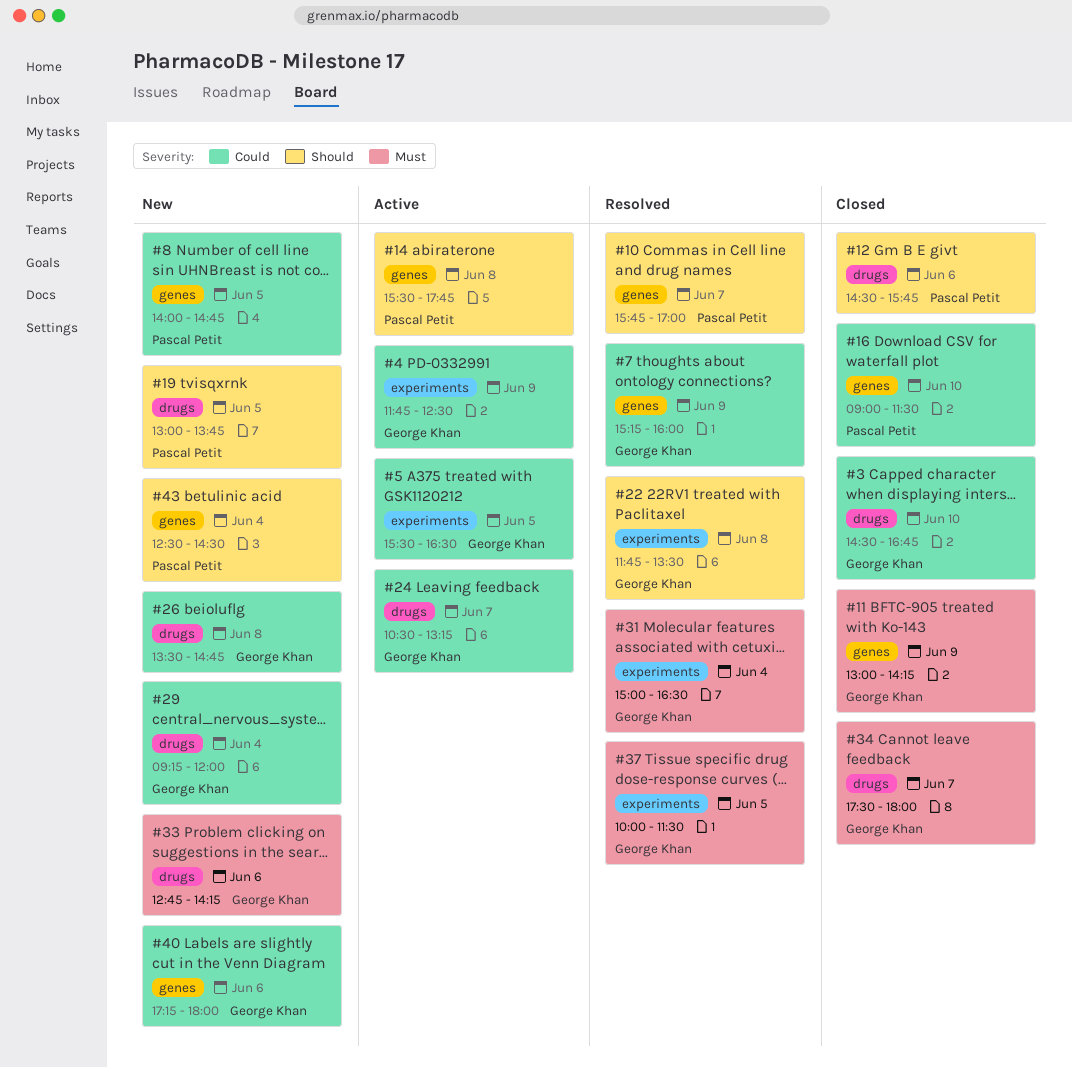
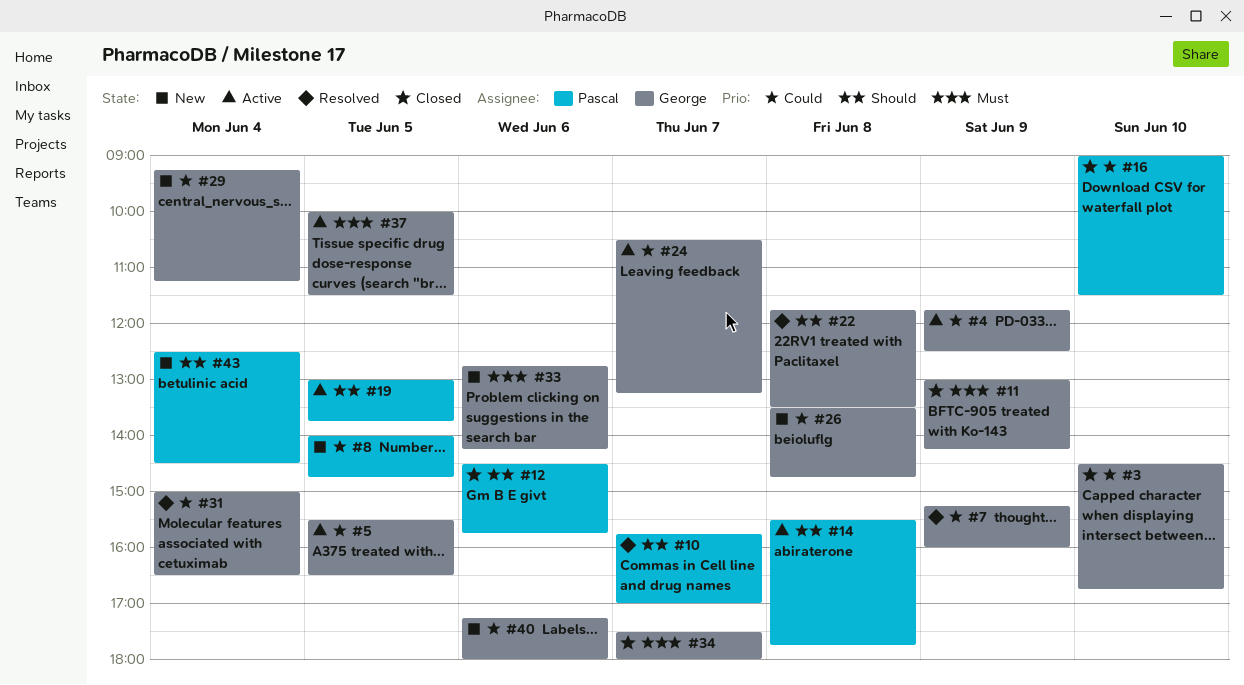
#19, status: New -> Active
#29, ends: 12:00 -> 11:15
#31, priority: Must -> Could
#37, status: Resolved -> Active

